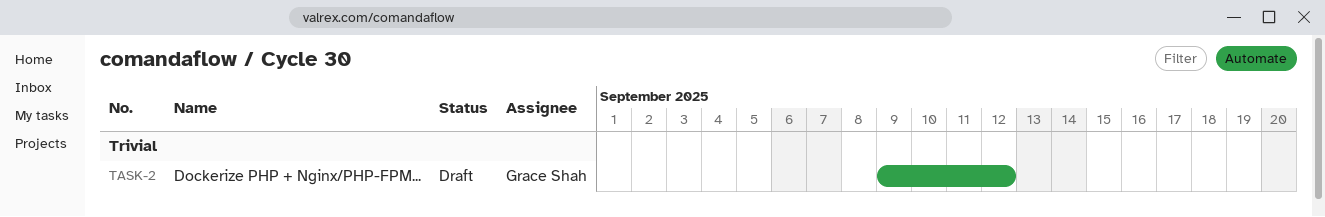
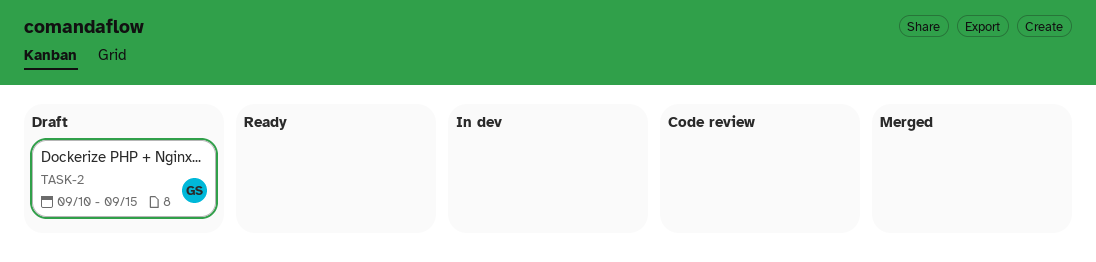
TASK-2, start: Sep 9 -> Sep 10
TASK-2, due: Sep 12 -> Sep 15

